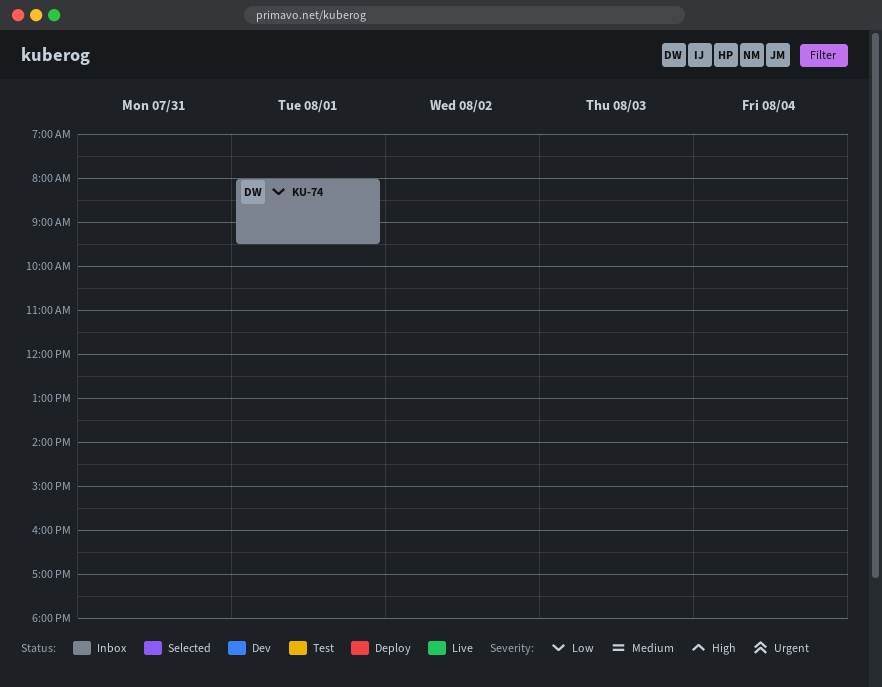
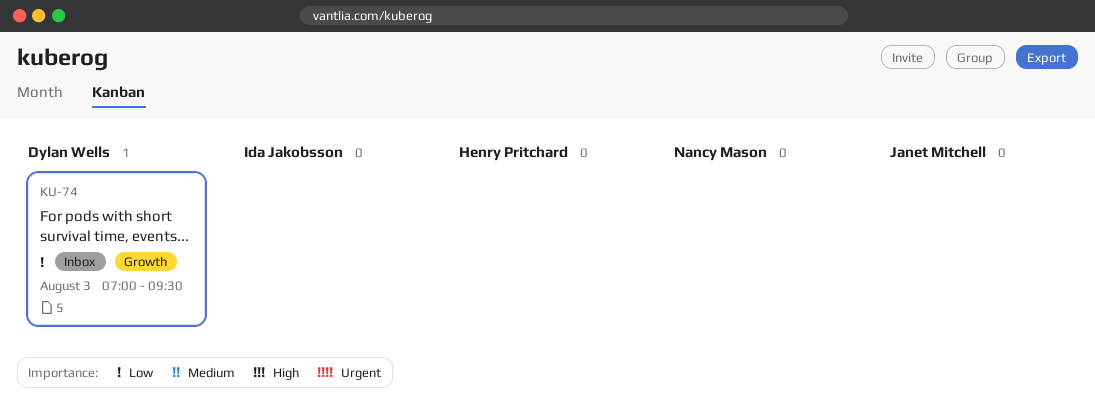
KU-74, day: Aug 1 -> Aug 3
KU-74, begins: 08:00 -> 07:00

